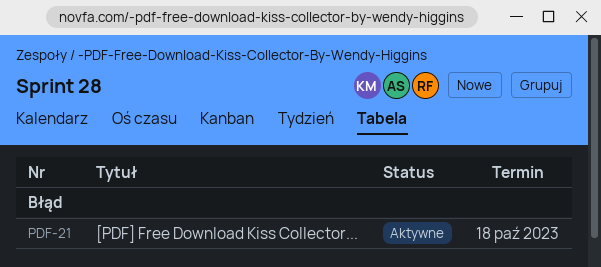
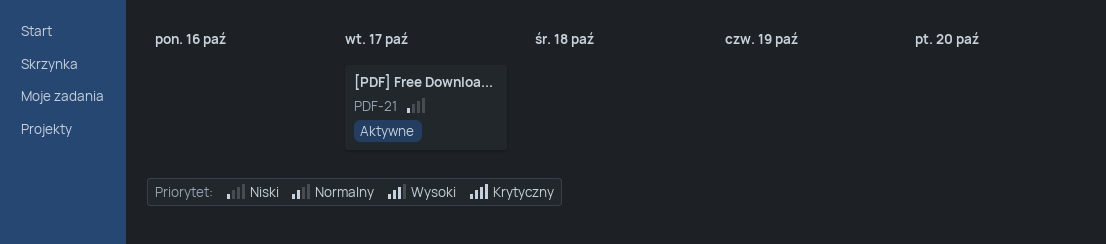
PDF-21, due: Oct 18 -> Oct 17

